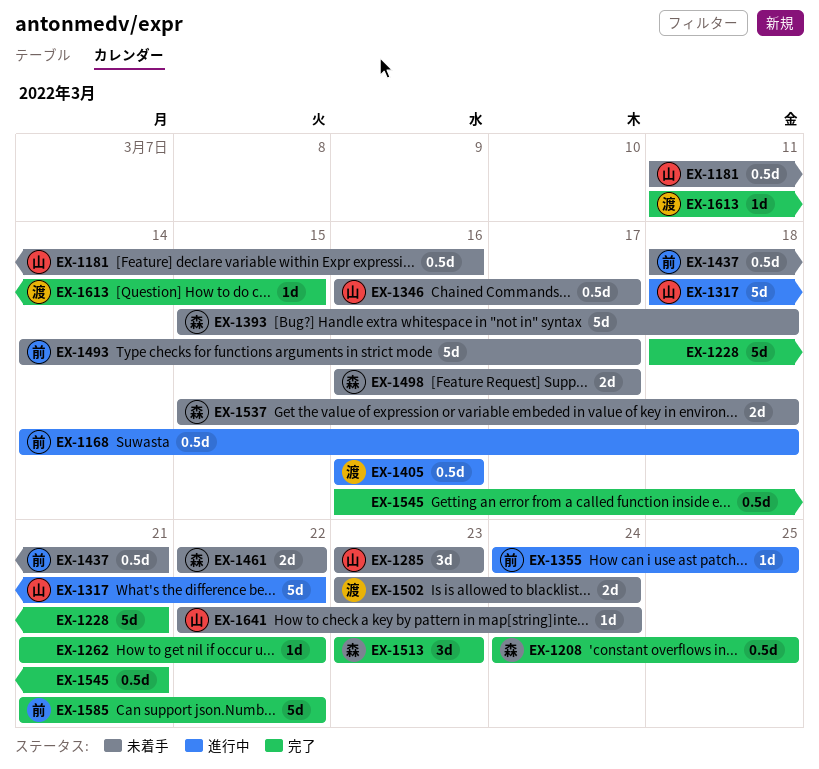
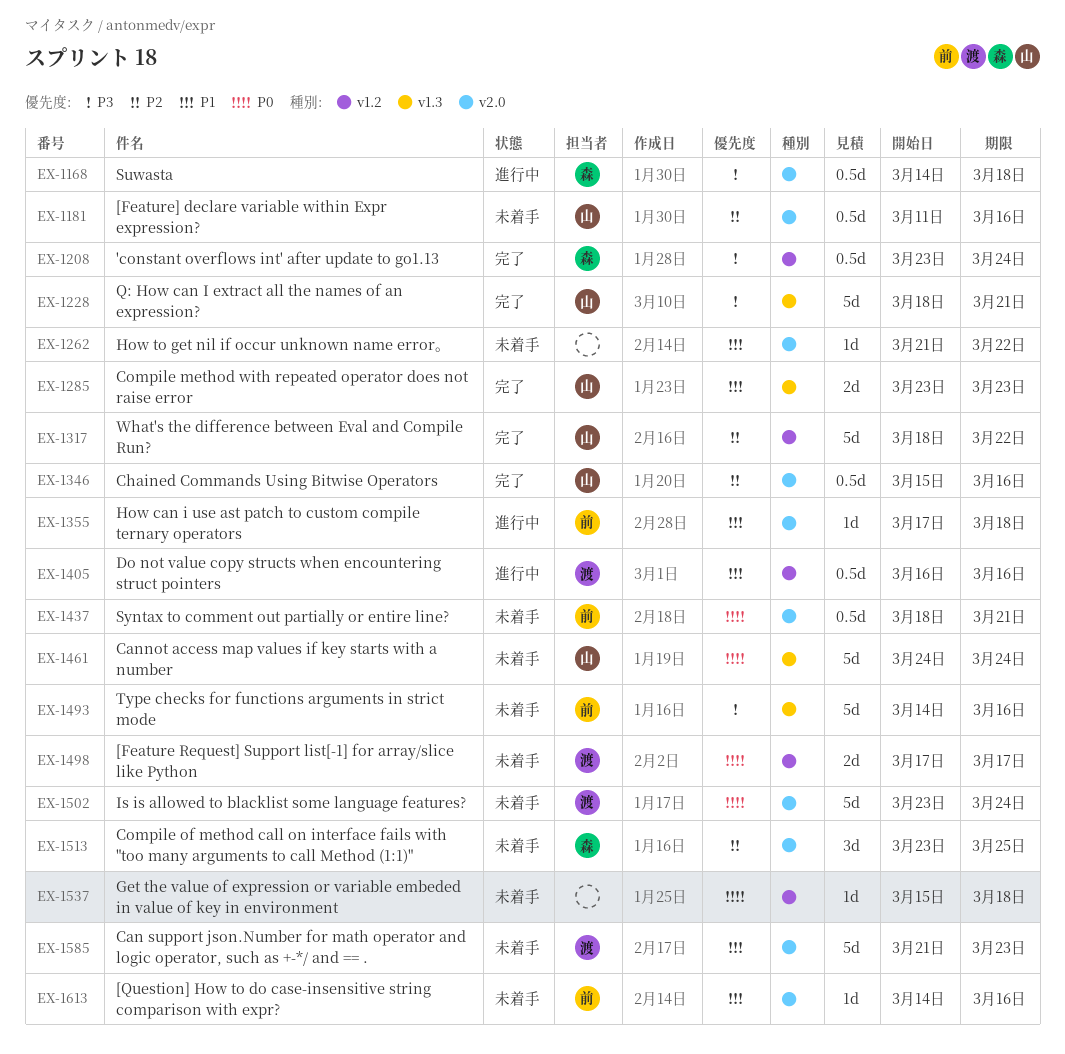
EX-1168, owner: 前 -> 森
EX-1208, start: Mar 24 -> Mar 23
EX-1208, due: Mar 25 -> Mar 24
EX-1228, owner: none -> 山
EX-1262, status: 完了 -> 未着手
EX-1285, status: 未着手 -> 完了
EX-1285, estimate: 3d -> 2d
EX-1317, status: 進行中 -> 完了
EX-1346, status: 未着手 -> 完了
EX-1346, start: Mar 16 -> Mar 15
EX-1346, due: Mar 17 -> Mar 16
EX-1355, start: Mar 24 -> Mar 17
EX-1355, due: Mar 25 -> Mar 18
EX-1393: present -> none
EX-1461, owner: 森 -> 山
EX-1461, estimate: 2d -> 5d
EX-1461, start: Mar 22 -> Mar 24
EX-1461, due: Mar 22 -> Mar 24
EX-1493, due: Mar 17 -> Mar 16
EX-1498, owner: 森 -> 渡
EX-1498, start: Mar 16 -> Mar 17
EX-1502, estimate: 2d -> 5d
EX-1513, status: 完了 -> 未着手
EX-1513, due: Mar 23 -> Mar 25
EX-1537, owner: 森 -> none
EX-1537, estimate: 2d -> 1d
EX-1545: present -> none
EX-1585, status: 完了 -> 未着手
EX-1585, owner: 前 -> 渡
EX-1585, due: Mar 22 -> Mar 23
EX-1613, status: 完了 -> 未着手
EX-1613, owner: 渡 -> 前
EX-1613, start: Mar 11 -> Mar 14
EX-1613, due: Mar 15 -> Mar 16
EX-1641: present -> none

